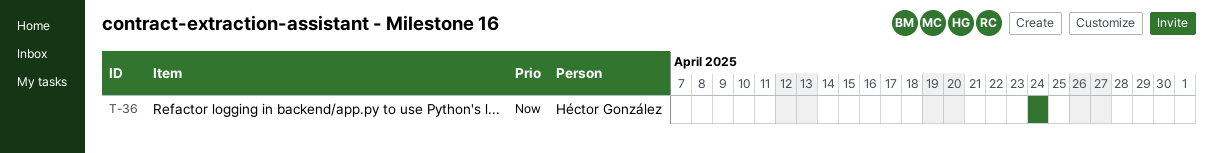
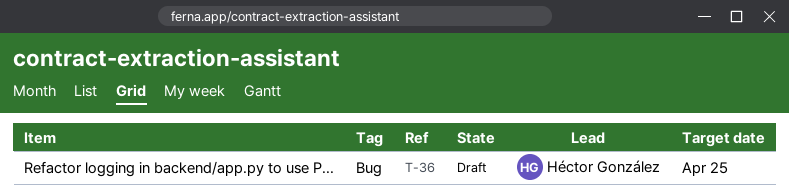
T-36, due: Apr 24 -> Apr 25

